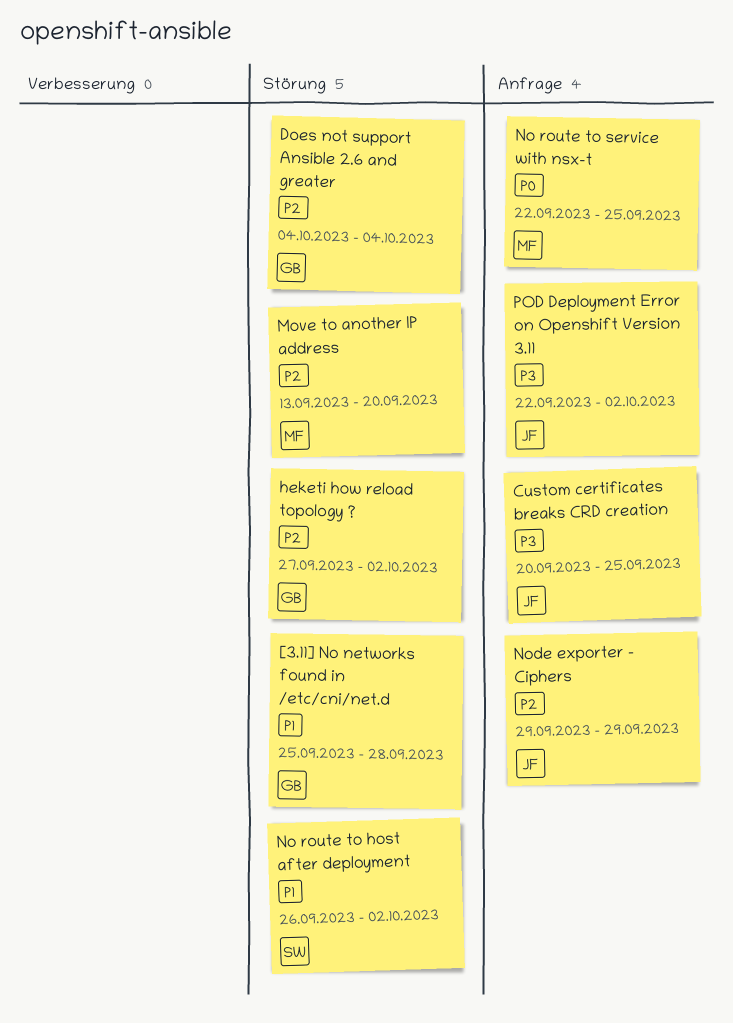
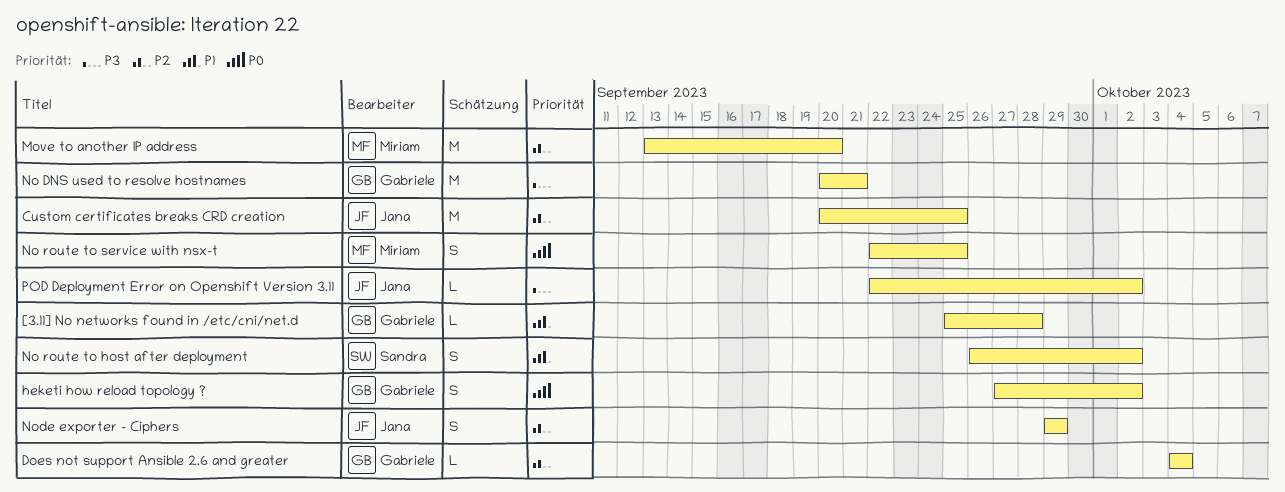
Custom certificates breaks CRD creation, priority: P3 -> P2
heketi how reload topology ?, priority: P2 -> P0
No DNS used to resolve hostnames: none -> present

